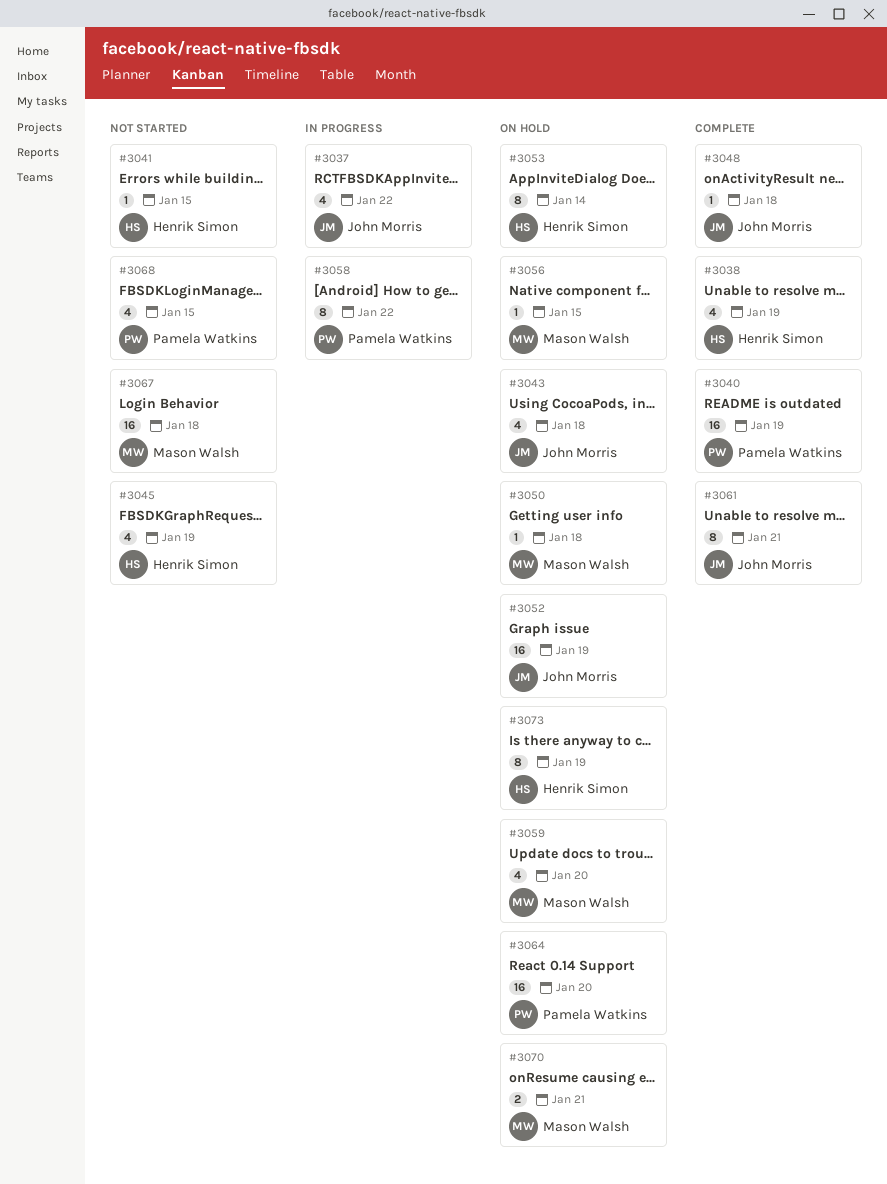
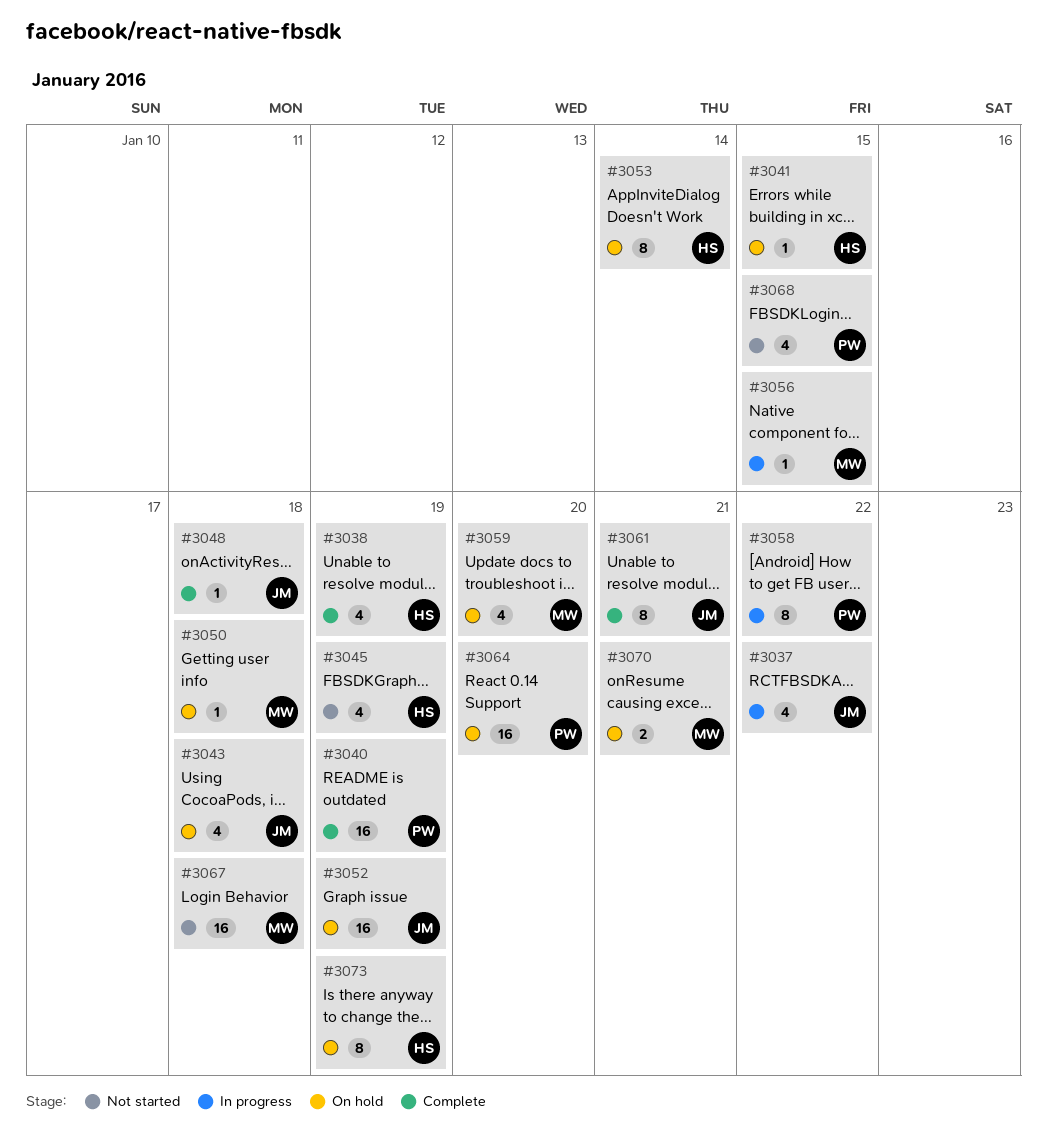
#3041, status: Not started -> On hold
#3056, status: On hold -> In progress

